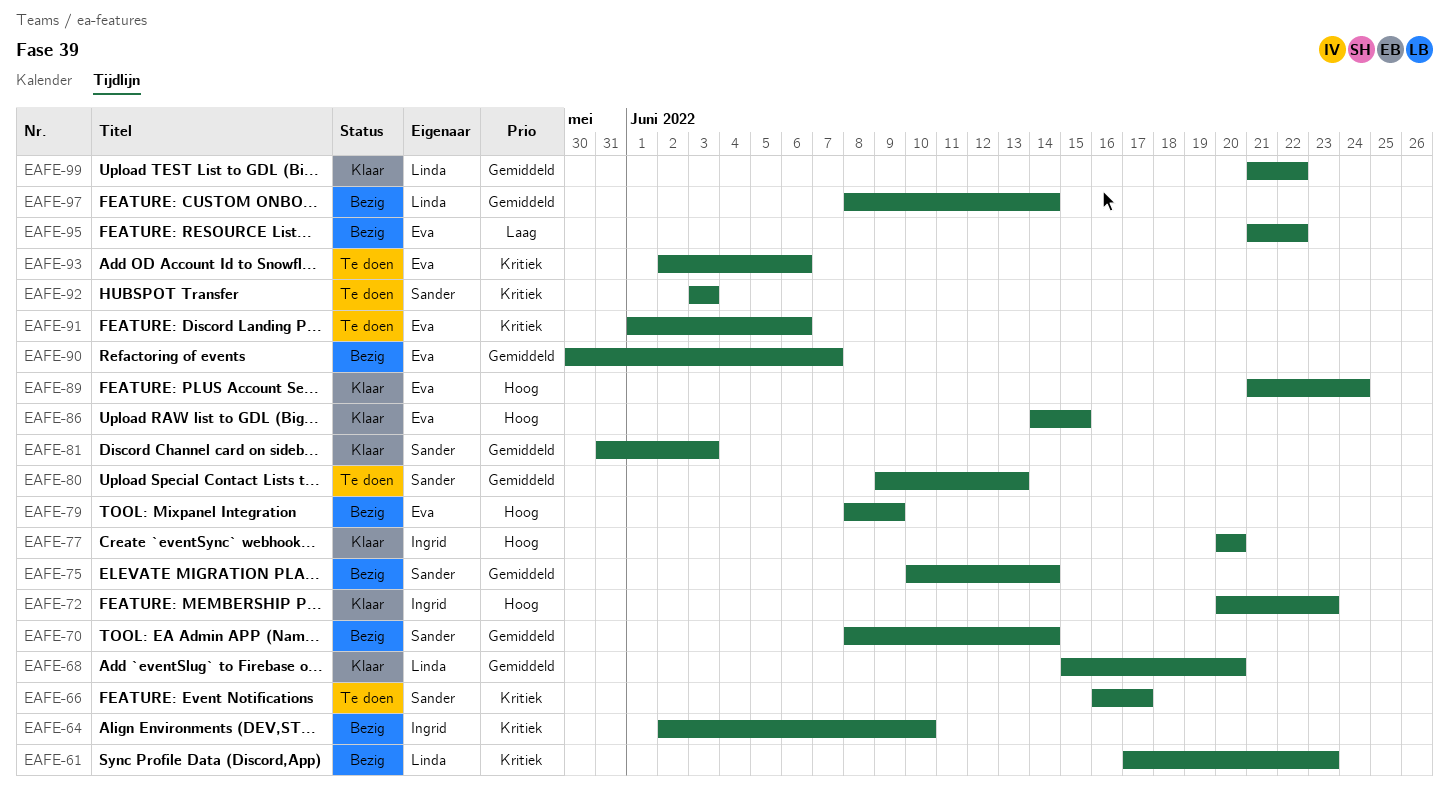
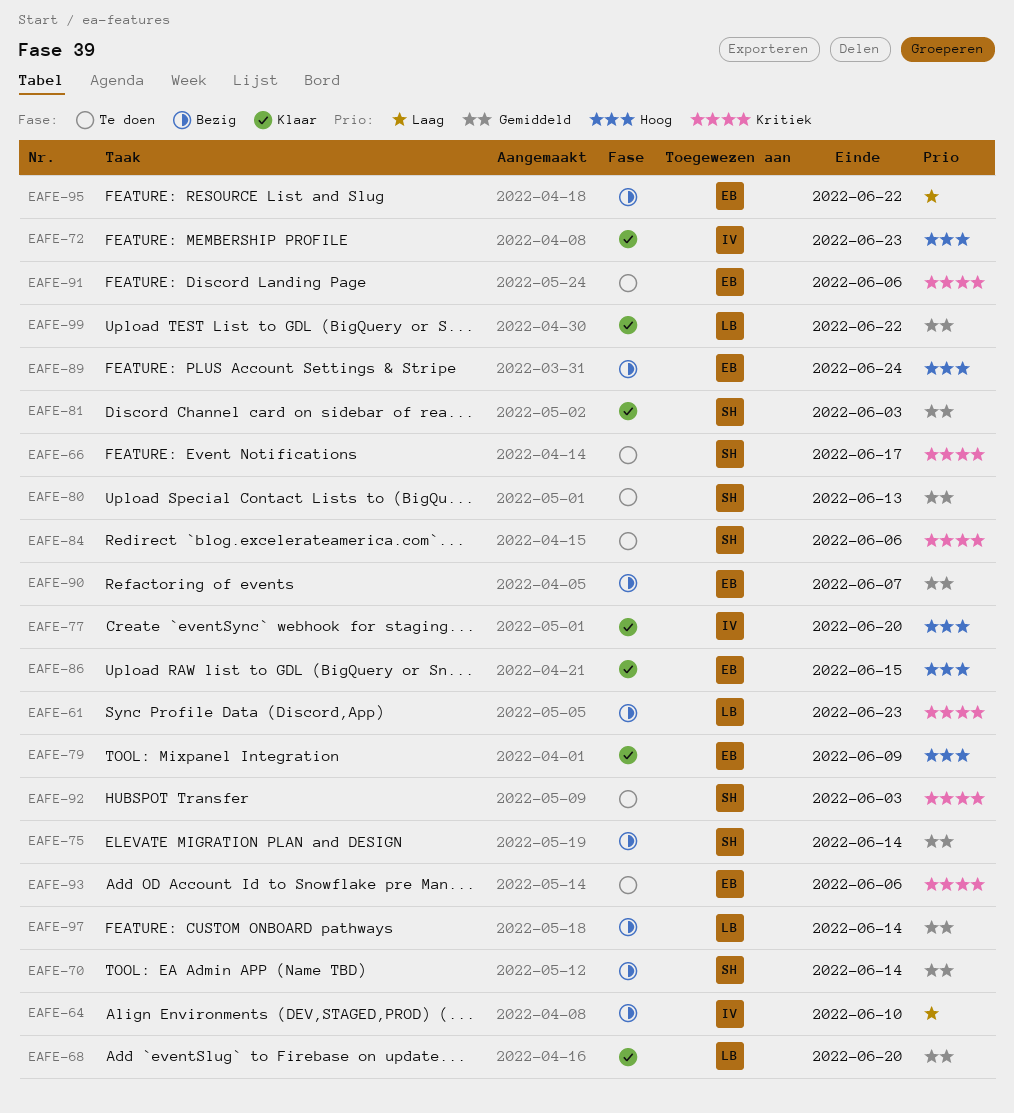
EAFE-64, priority: Kritiek -> Laag
EAFE-79, status: Bezig -> Klaar
EAFE-84: none -> present
EAFE-89, status: Klaar -> Bezig

